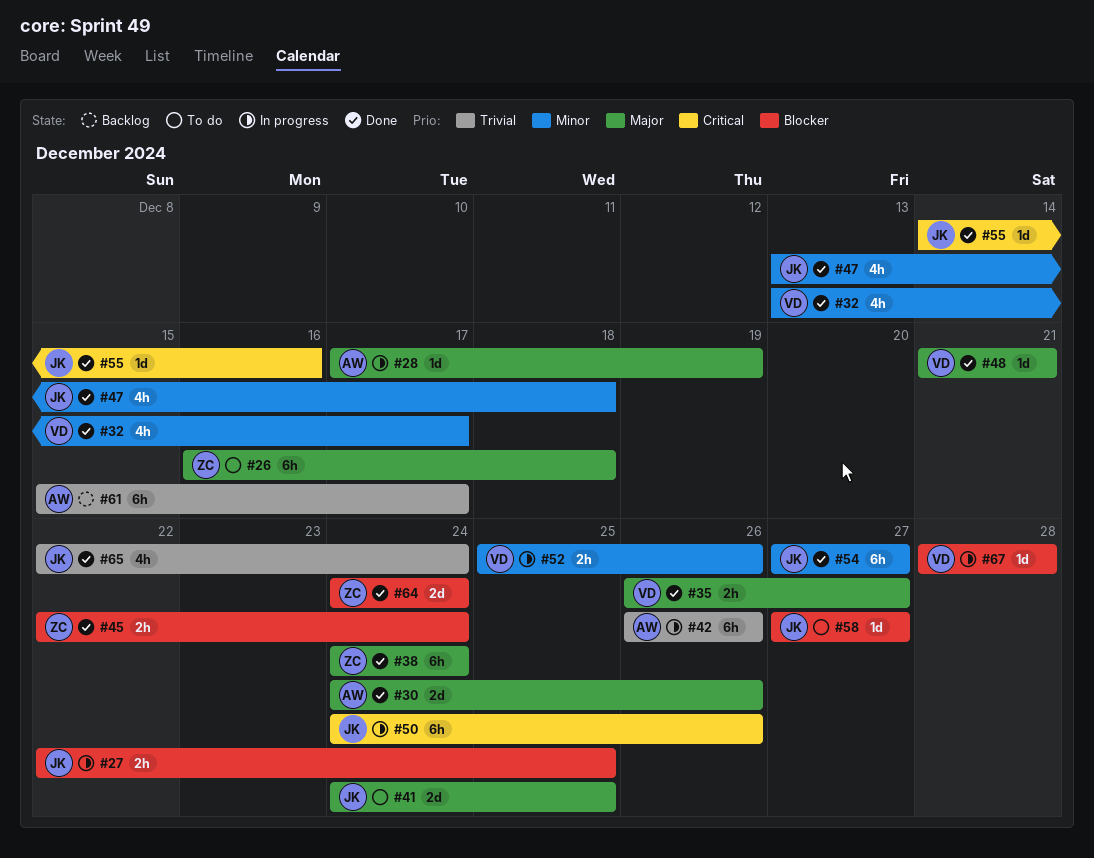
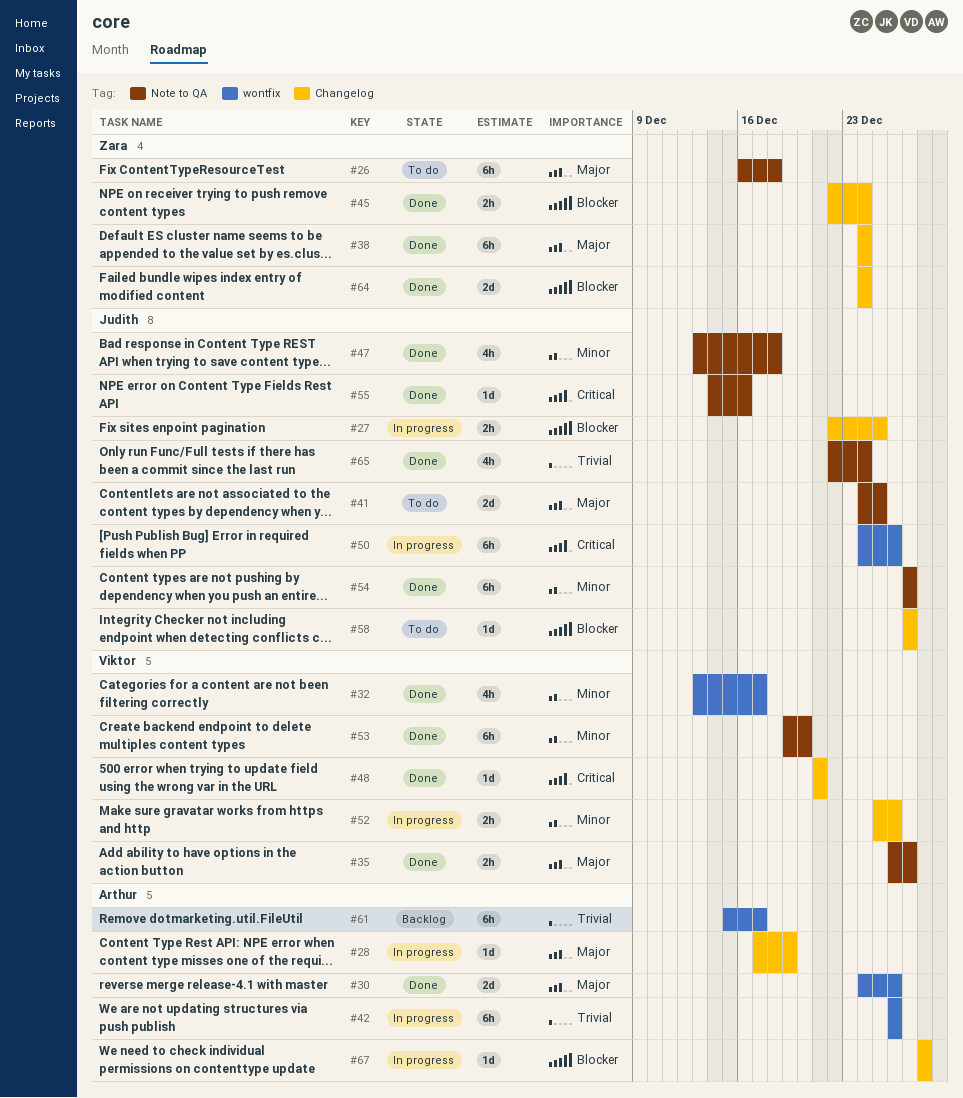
#48, priority: Major -> Critical
#53: none -> present
#67, owner: Viktor -> Arthur

